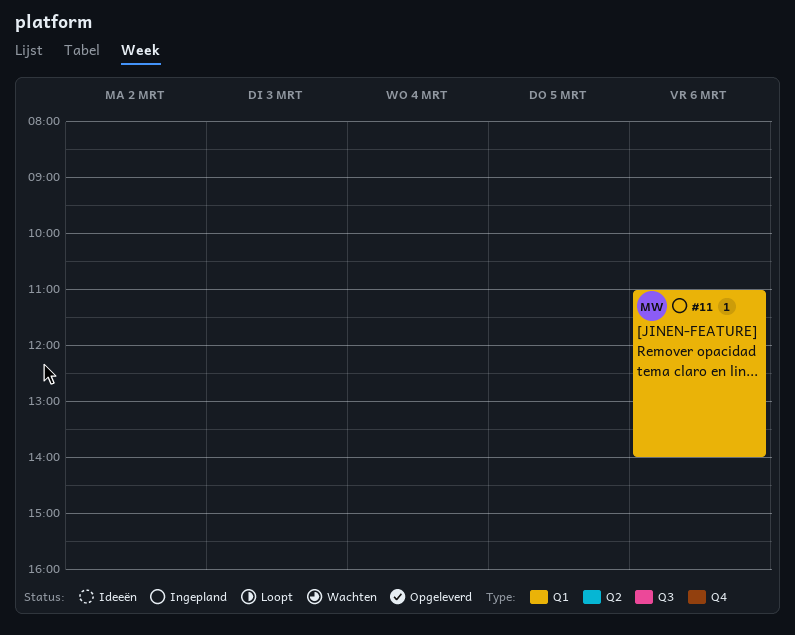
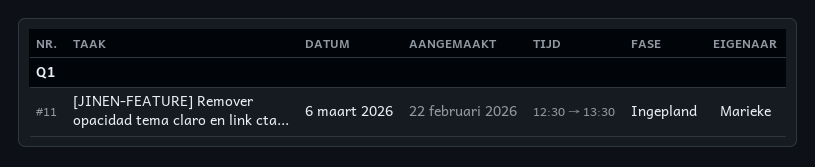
#11, begins: 11:00 -> 12:30
#11, ends: 14:00 -> 13:30

